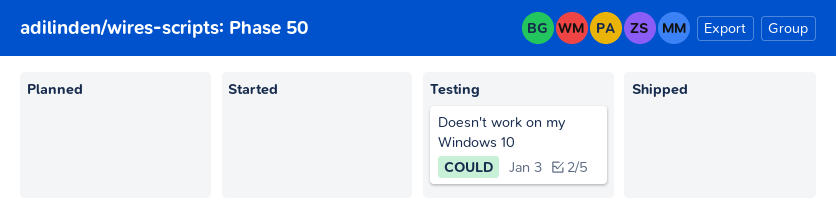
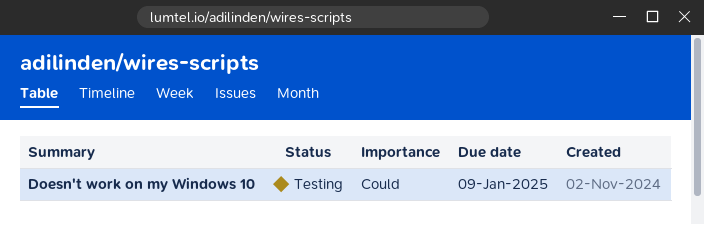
Doesn't work on my Windows 10, due: Jan 3 -> Jan 9

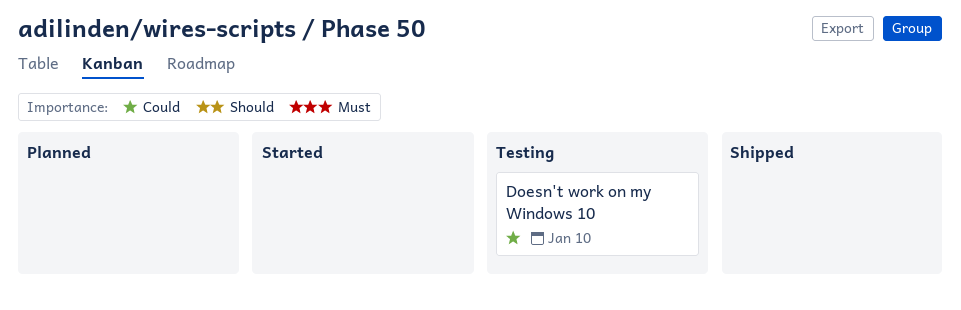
Doesn't work on my Windows 10, due: Jan 9 -> Jan 10

